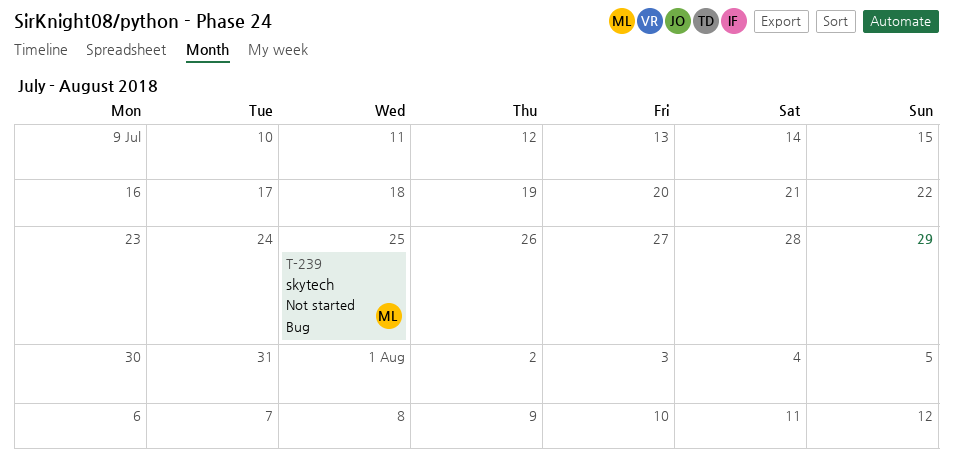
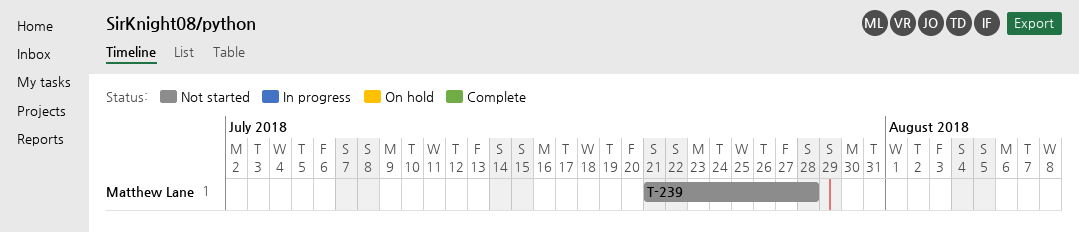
T-239, due: Jul 25 -> Jul 28

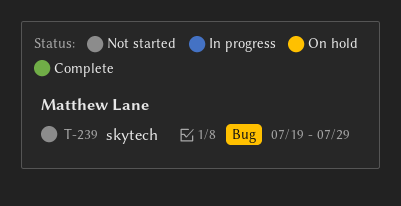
T-239, start: Jul 21 -> Jul 19
T-239, due: Jul 28 -> Jul 29

